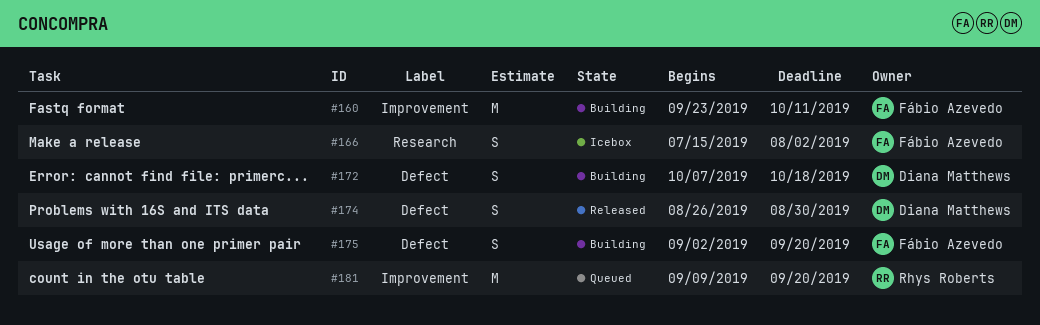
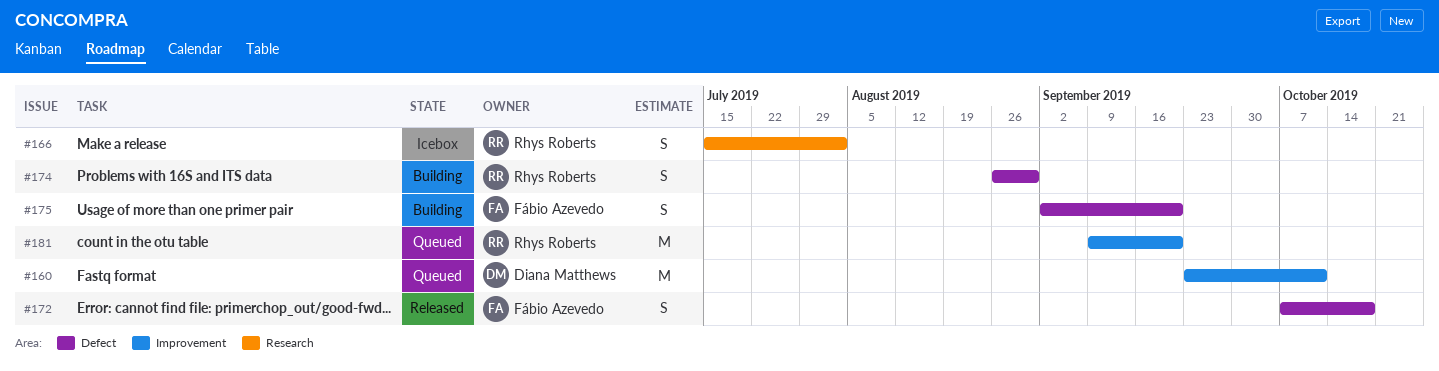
#160, status: Building -> Queued
#160, owner: Fábio Azevedo -> Diana Matthews
#166, owner: Fábio Azevedo -> Rhys Roberts
#172, status: Building -> Released
#172, owner: Diana Matthews -> Fábio Azevedo
#174, status: Released -> Building
#174, owner: Diana Matthews -> Rhys Roberts

